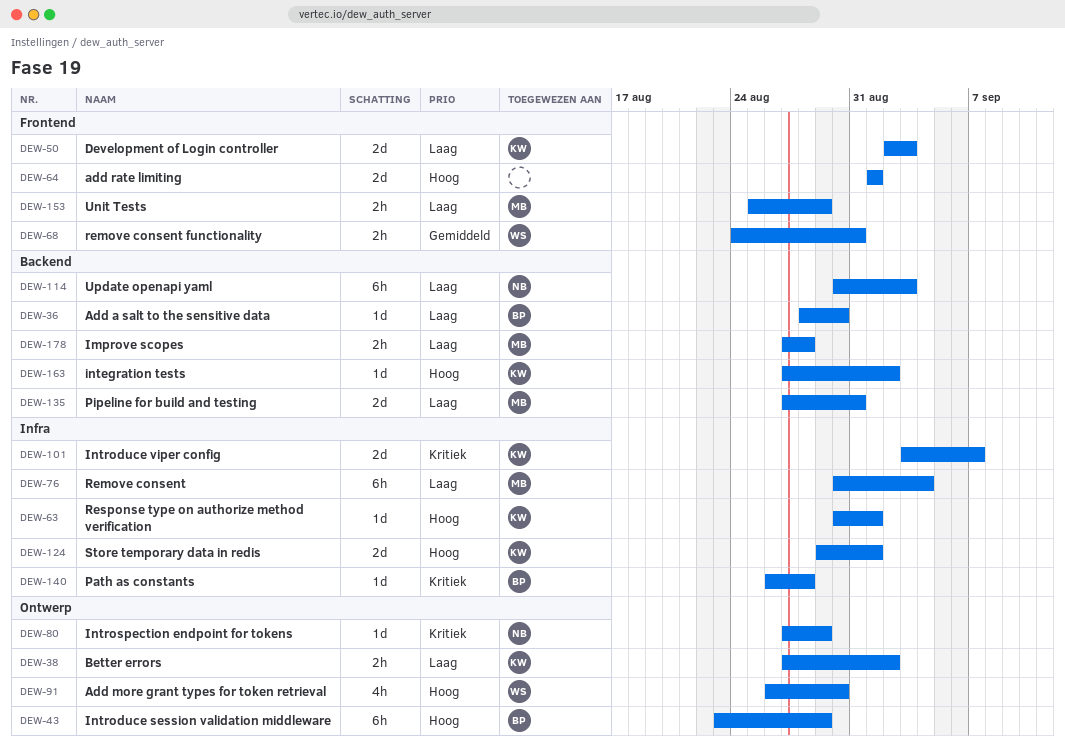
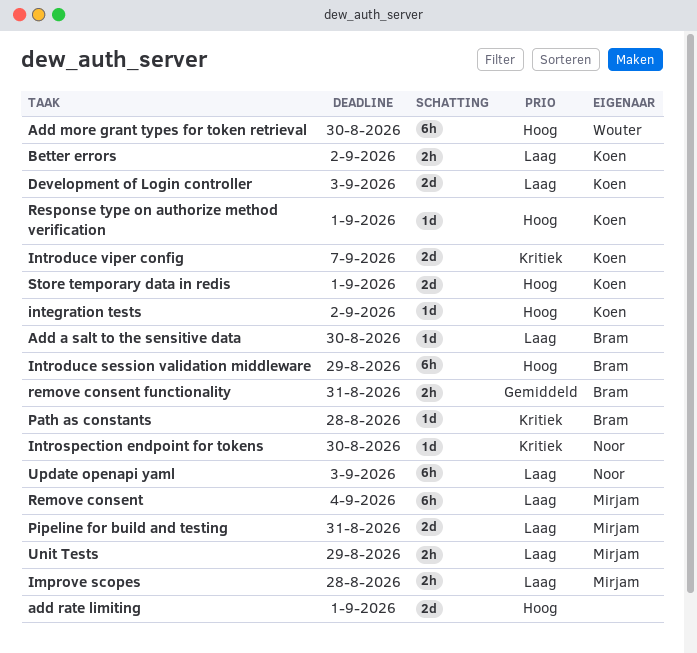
Add more grant types for token retrieval, estimate: 4h -> 6h
Introspection endpoint for tokens, due: Aug 29 -> Aug 30
remove consent functionality, owner: Wouter -> Bram

